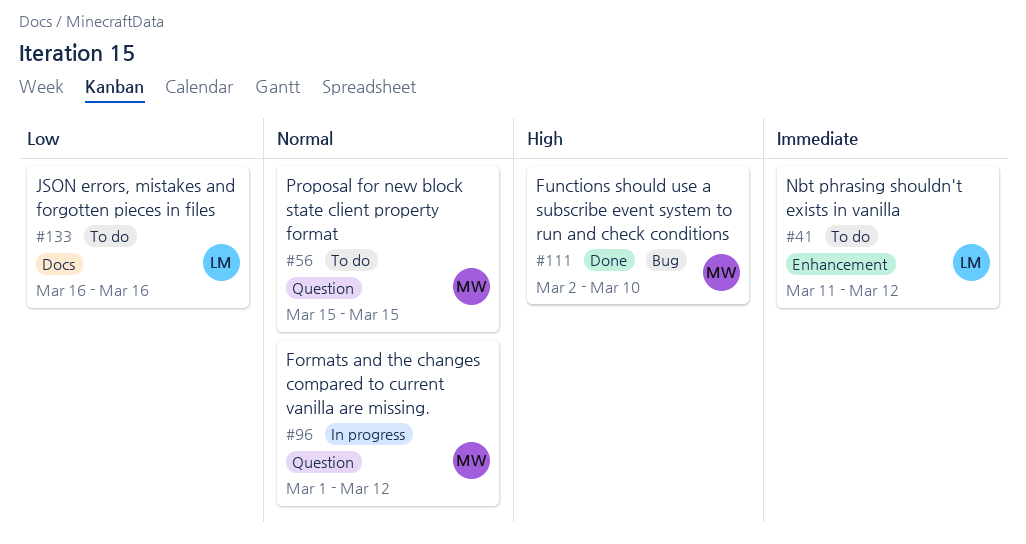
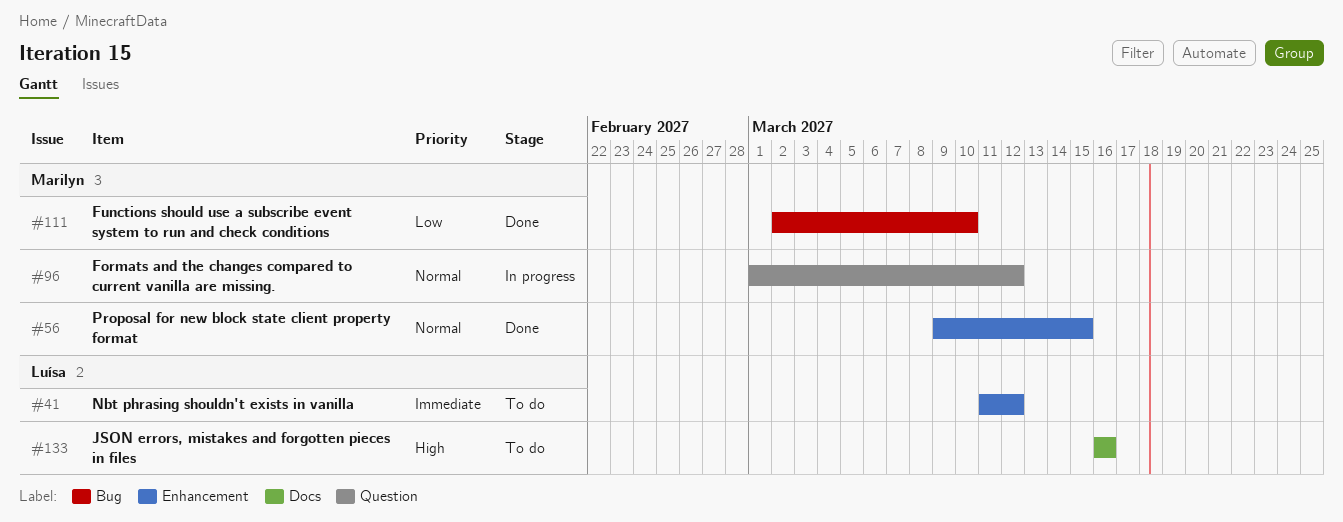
#56, status: To do -> Done
#56, label: Question -> Enhancement
#56, start: Mar 15 -> Mar 9
#111, priority: High -> Low
#133, priority: Low -> High

